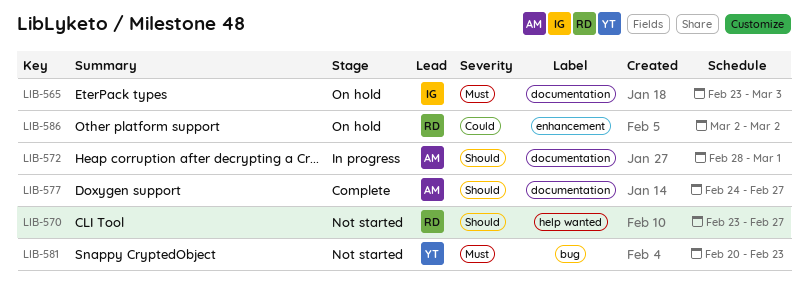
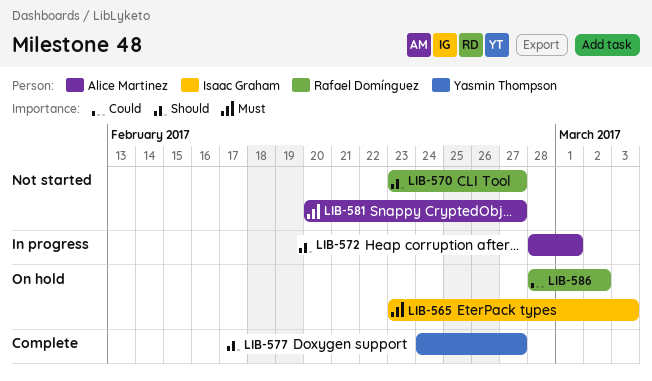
LIB-577, owner: Alice Martinez -> Yasmin Thompson
LIB-581, owner: Yasmin Thompson -> Alice Martinez
LIB-581, due: Feb 23 -> Feb 27
LIB-586, start: Mar 2 -> Feb 28

